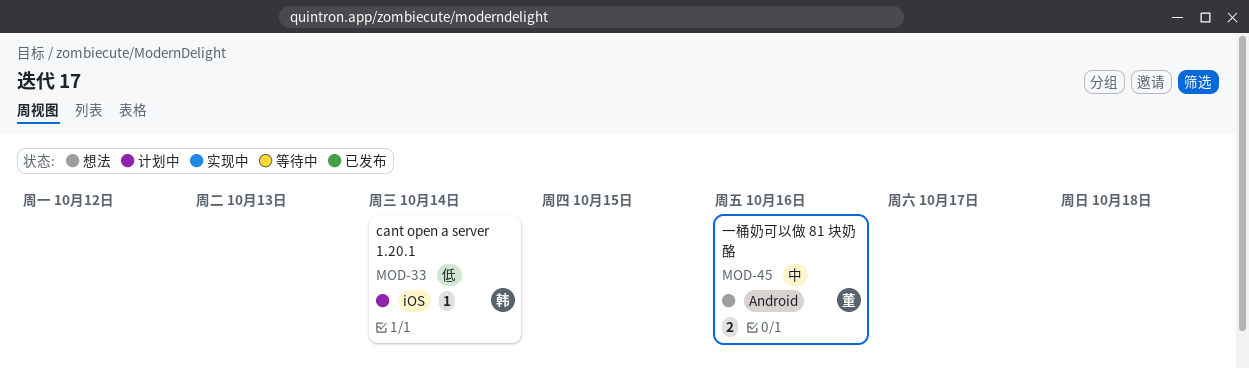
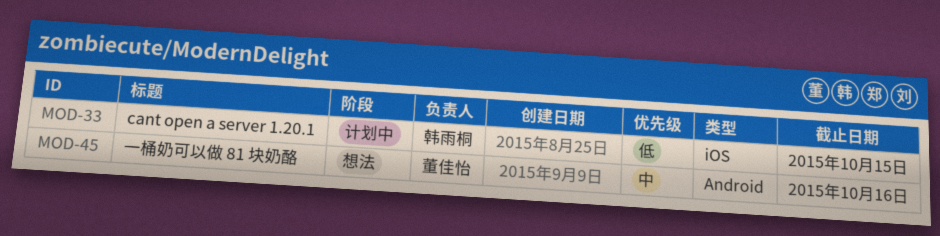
MOD-33, due: Oct 14 -> Oct 15

